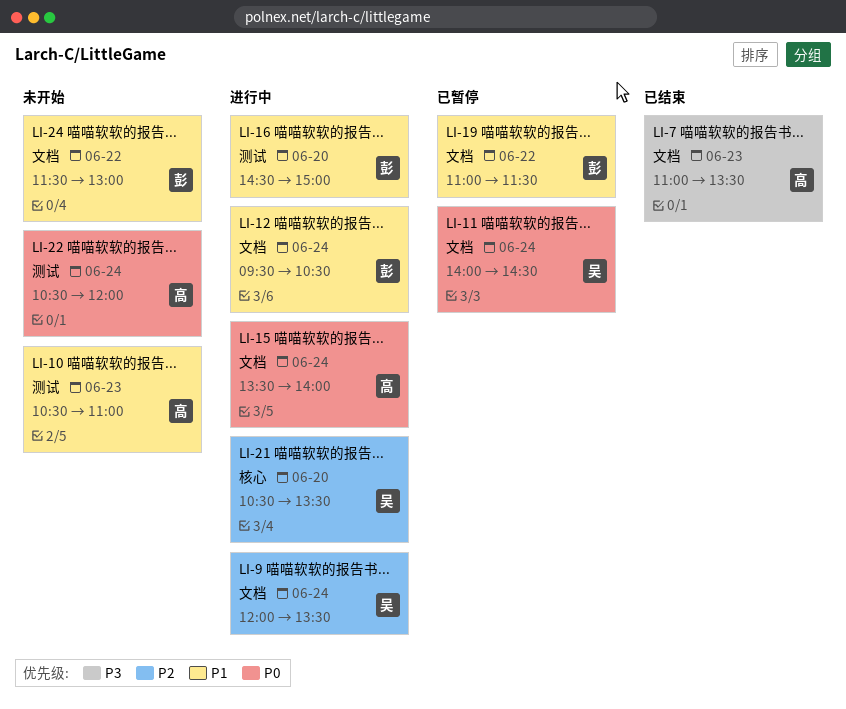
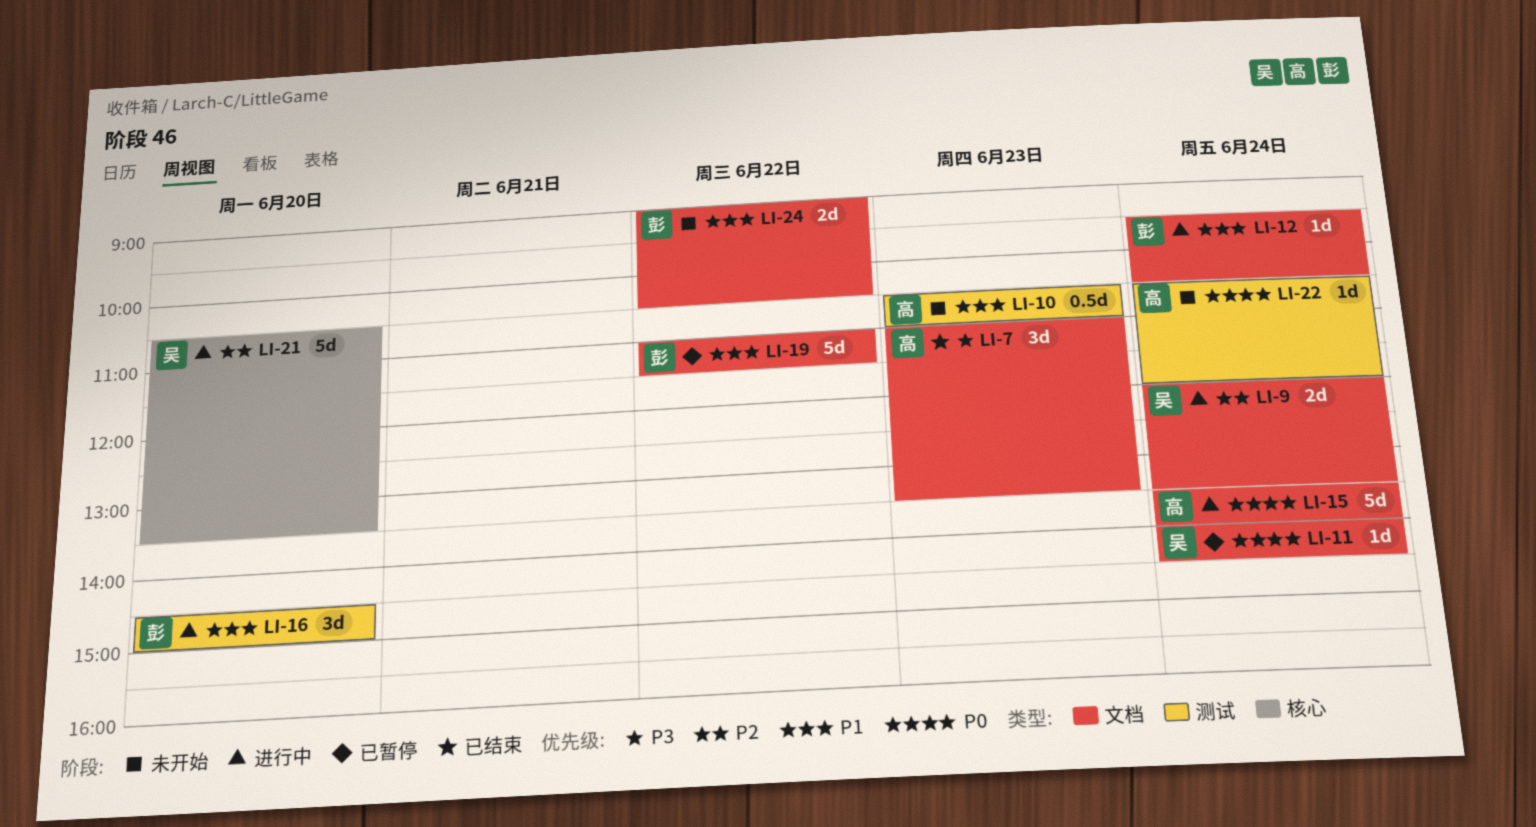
LI-24, begins: 11:30 -> 09:00
LI-24, ends: 13:00 -> 10:30

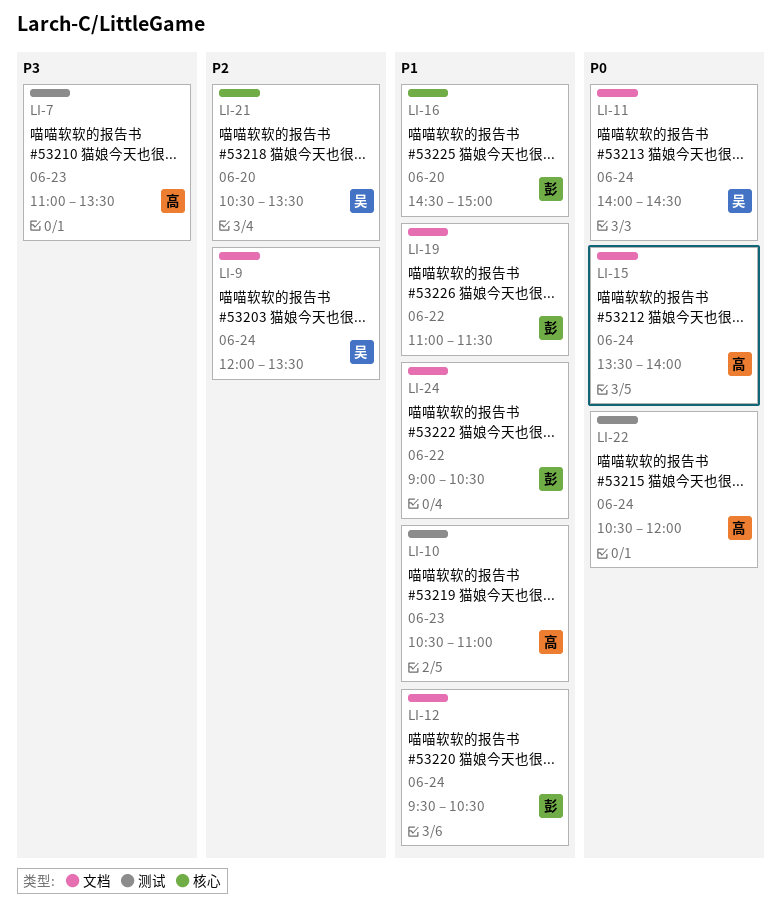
LI-7, label: 文档 -> 测试
LI-16, label: 测试 -> 核心

